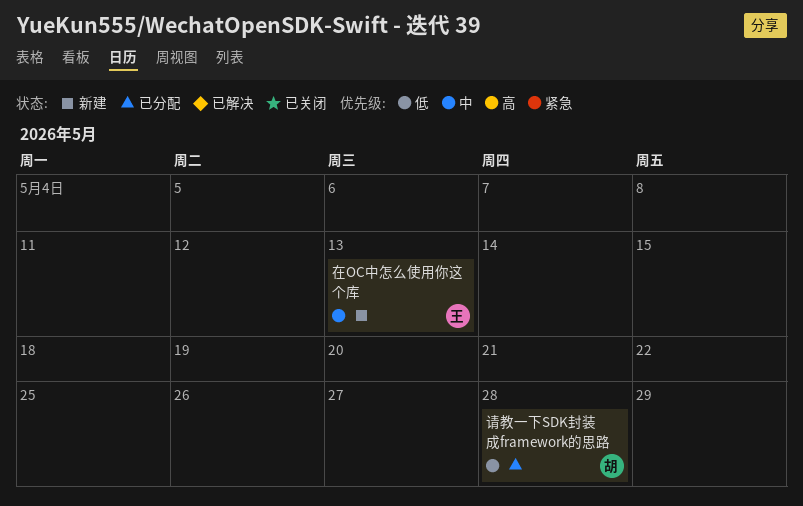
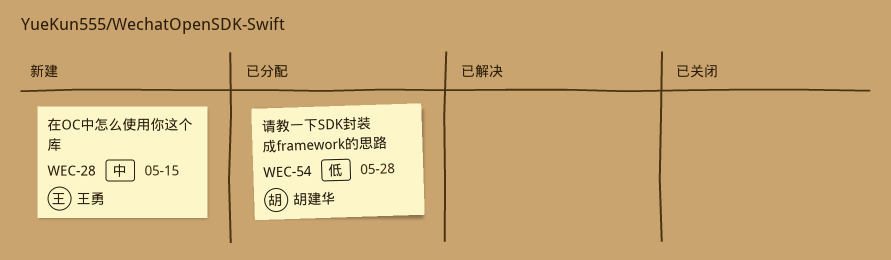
在OC中怎么使用你这个库, due: May 13 -> May 15

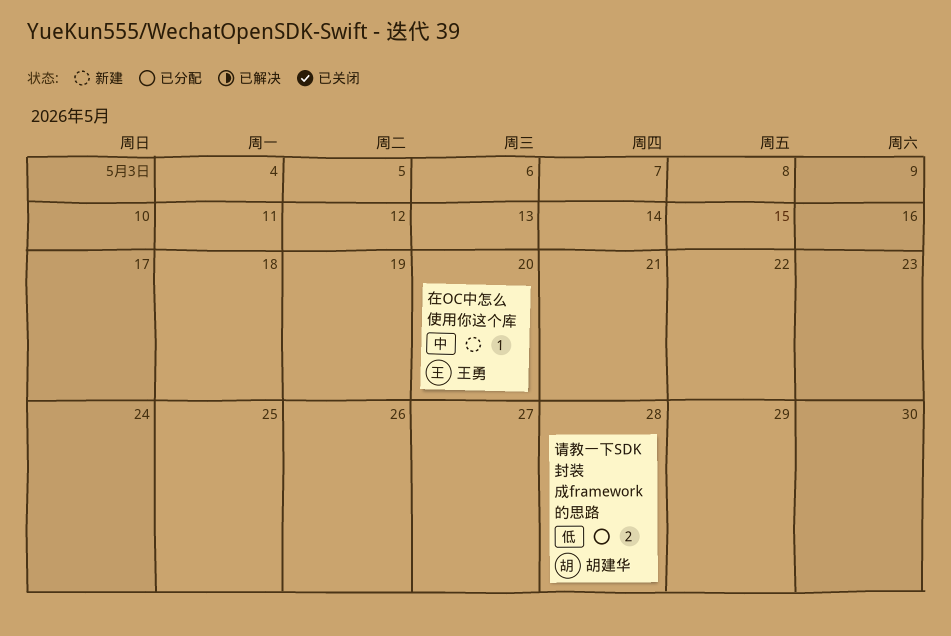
在OC中怎么使用你这个库, due: May 15 -> May 20

